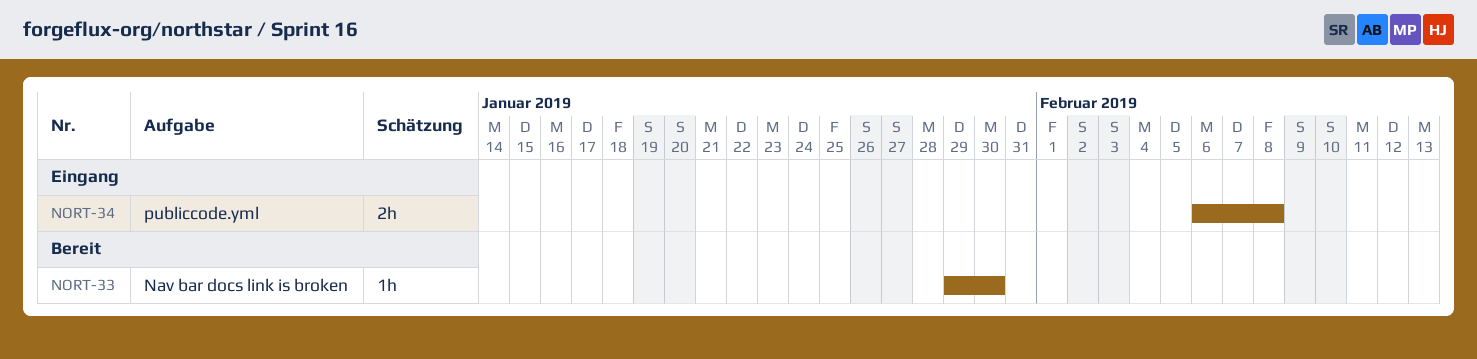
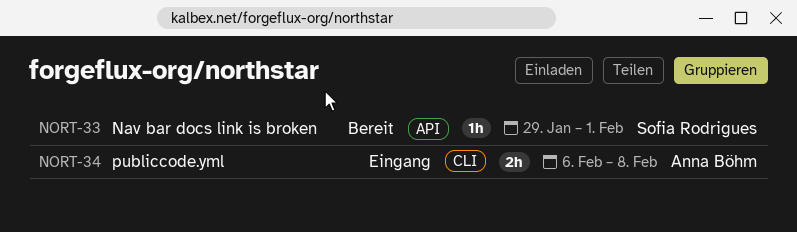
NORT-33, due: Jan 30 -> Feb 1

